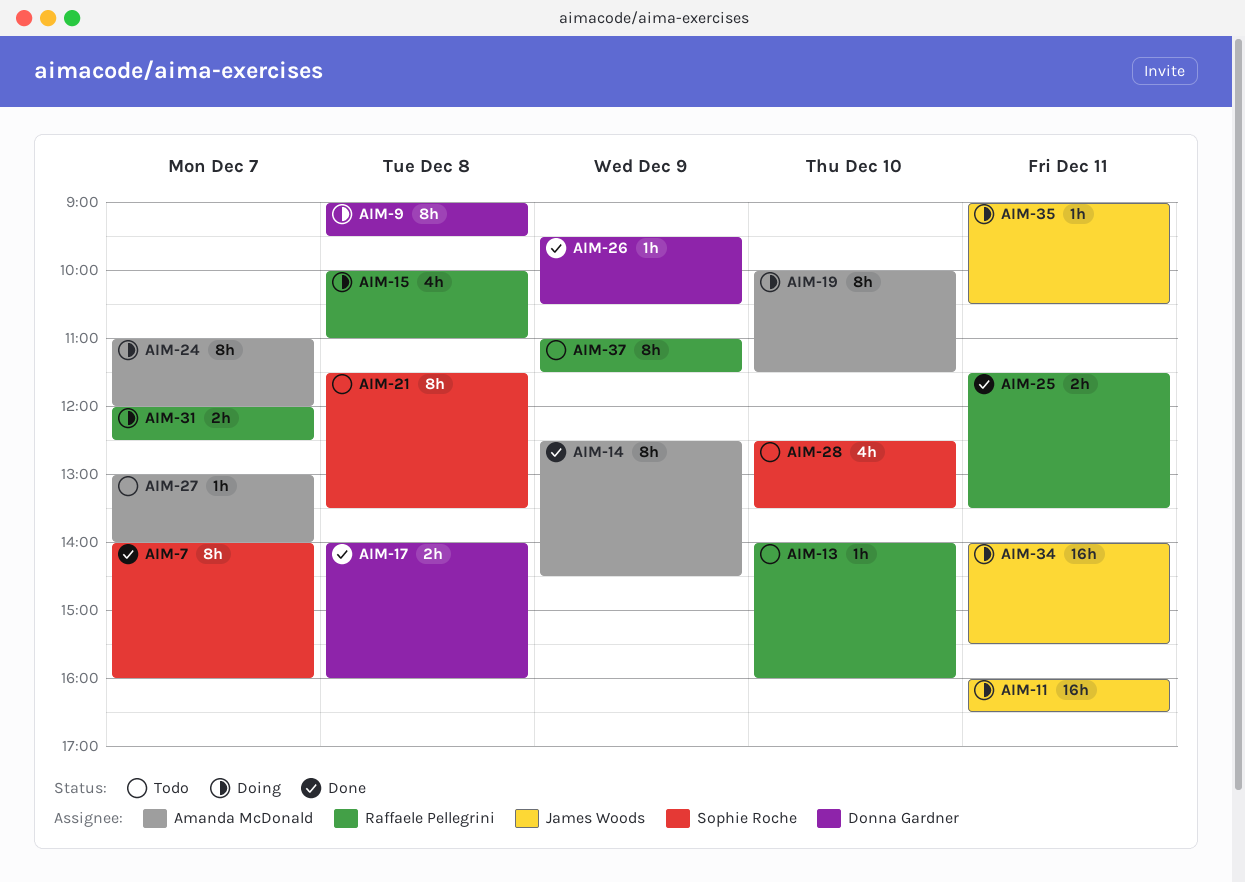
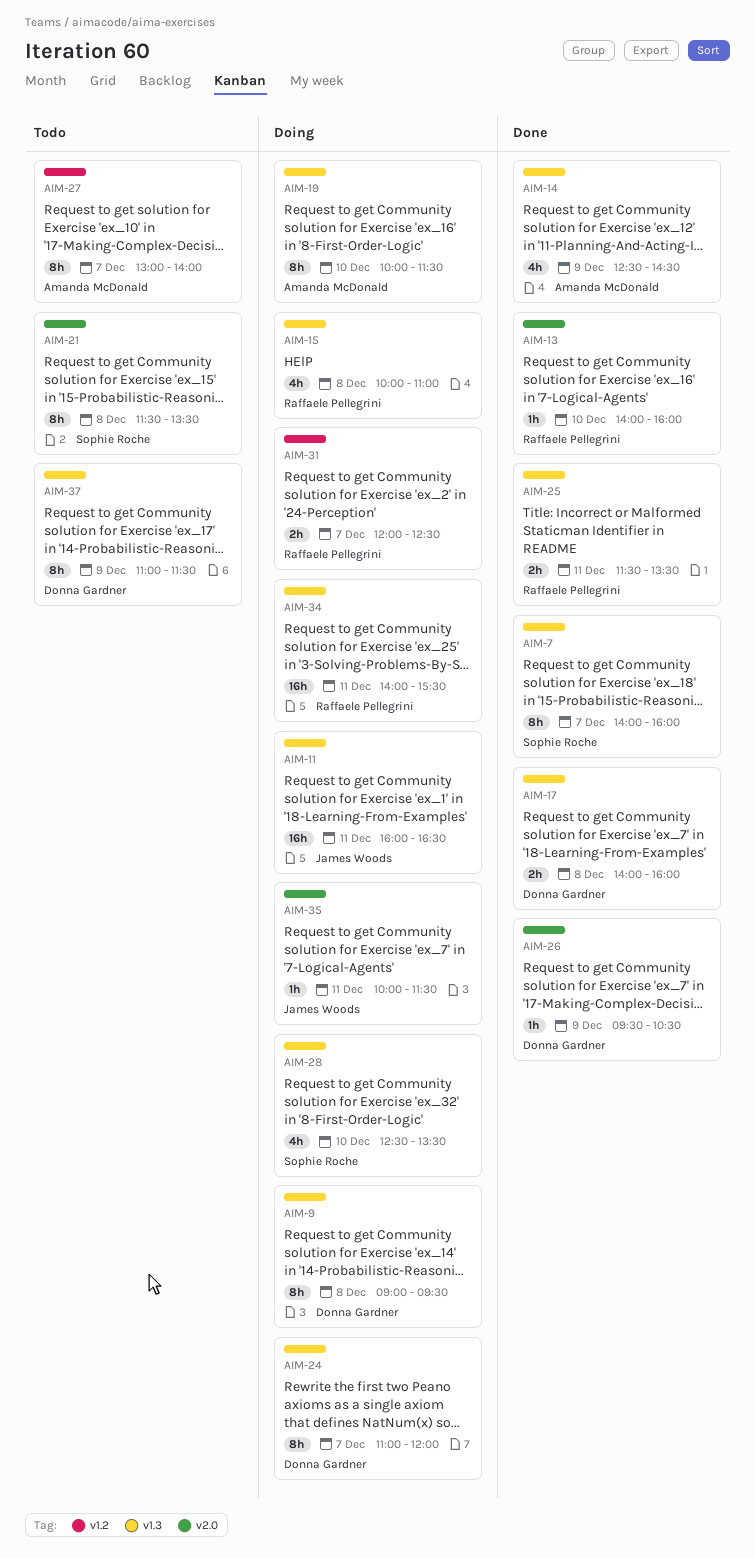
AIM-13, status: Todo -> Done
AIM-14, estimate: 8h -> 4h
AIM-24, owner: Amanda McDonald -> Donna Gardner
AIM-27, estimate: 1h -> 8h
AIM-28, status: Todo -> Doing
AIM-34, owner: James Woods -> Raffaele Pellegrini
AIM-35, begins: 09:00 -> 10:00
AIM-35, ends: 10:30 -> 11:30
AIM-37, owner: Raffaele Pellegrini -> Donna Gardner

